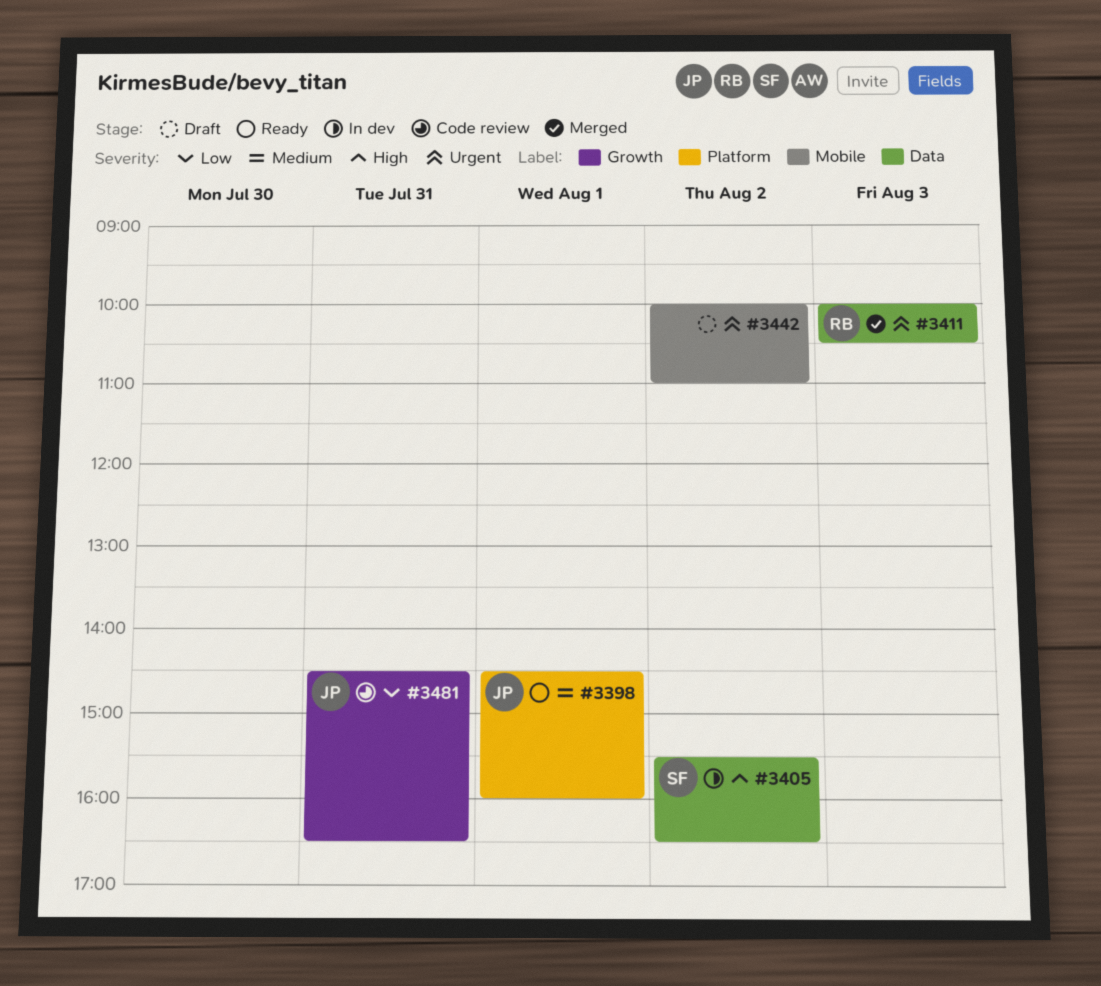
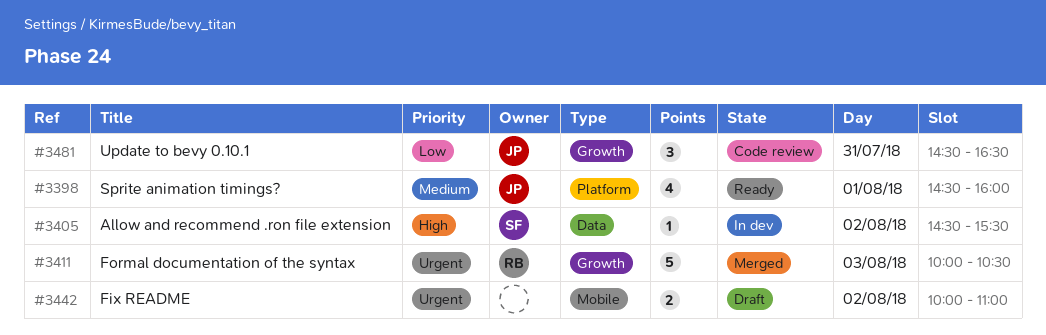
#3405, begins: 15:30 -> 14:30
#3405, ends: 16:30 -> 15:30
#3411, label: Data -> Growth

